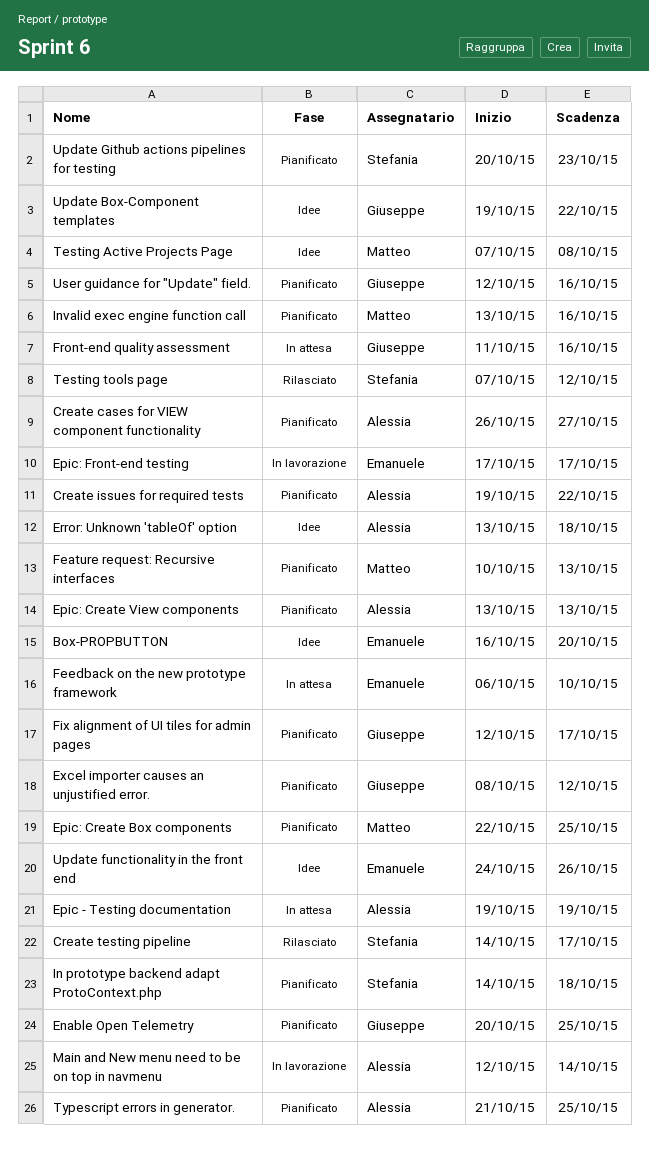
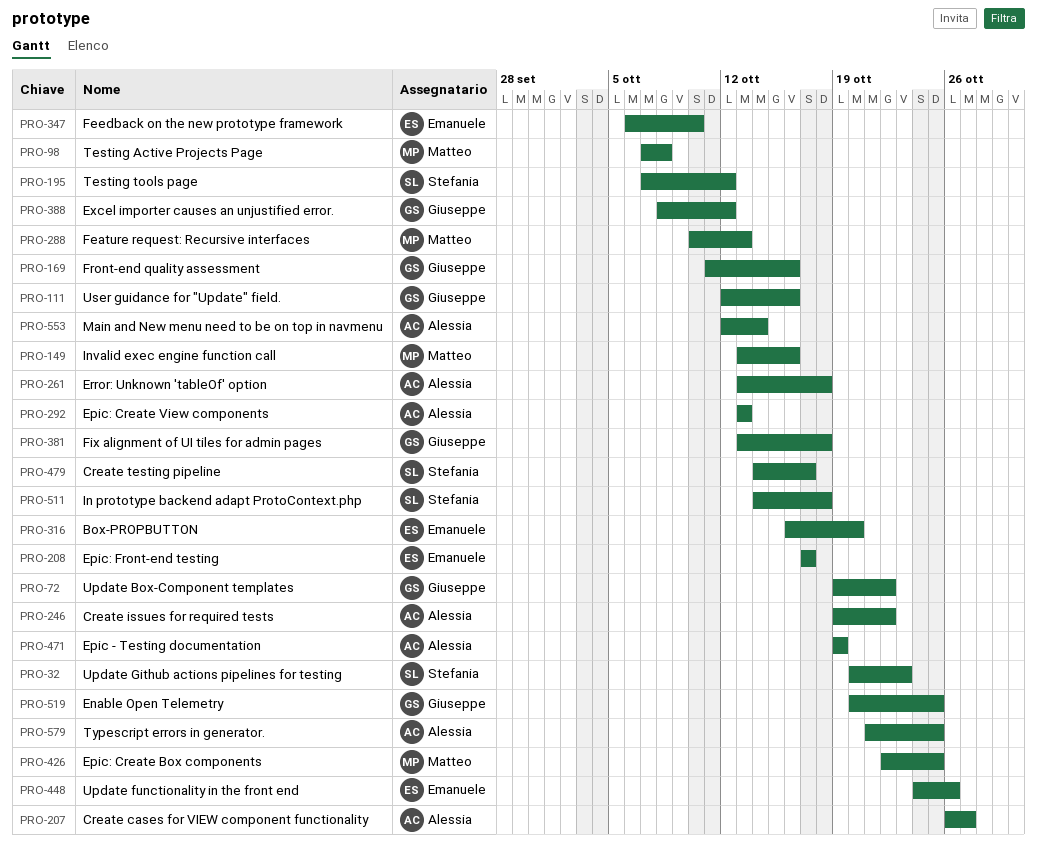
Fix alignment of UI tiles for admin pages, start: Oct 12 -> Oct 13
Fix alignment of UI tiles for admin pages, due: Oct 17 -> Oct 18

